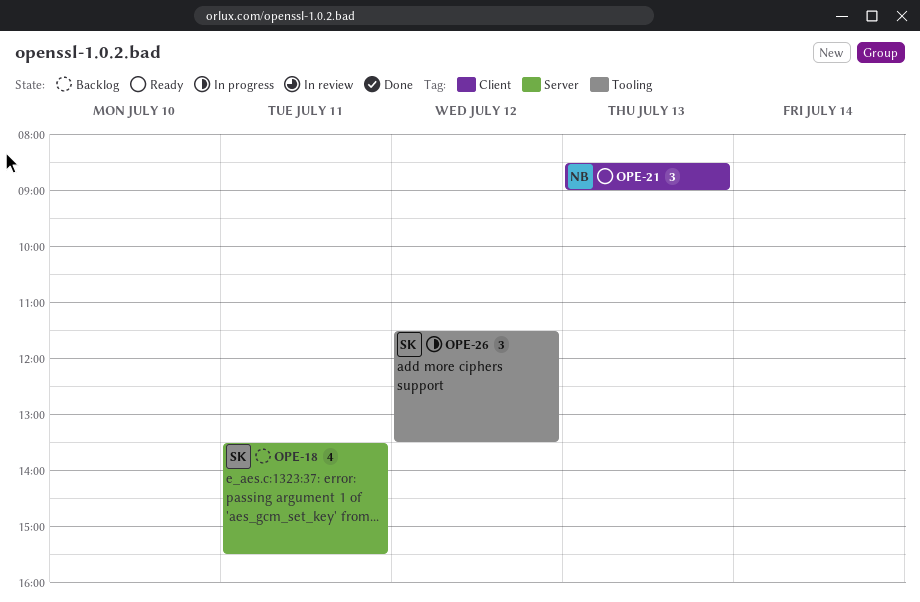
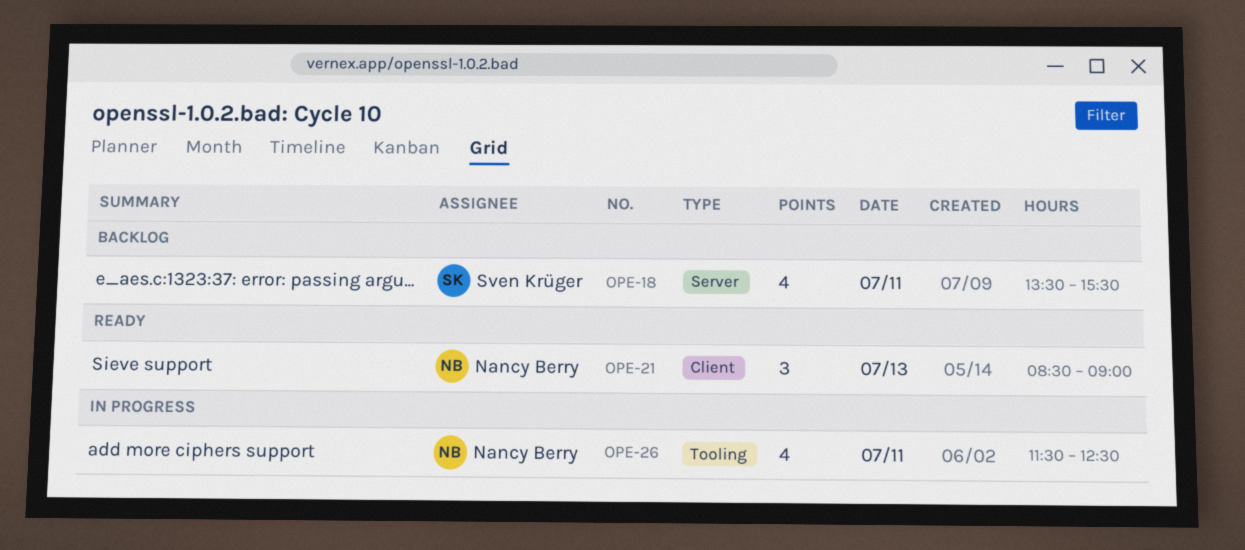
OPE-26, owner: Sven Krüger -> Nancy Berry
OPE-26, estimate: 3 -> 4
OPE-26, day: Jul 12 -> Jul 11
OPE-26, ends: 13:30 -> 12:30

